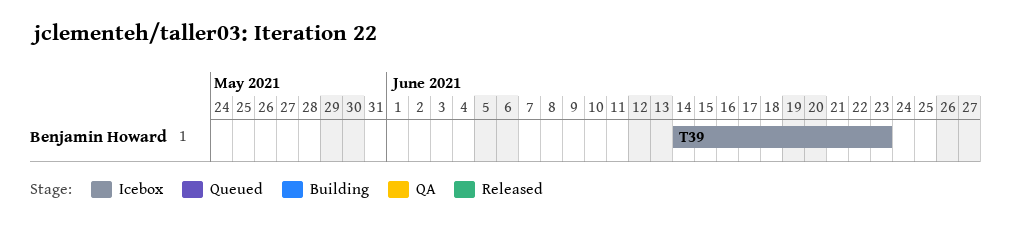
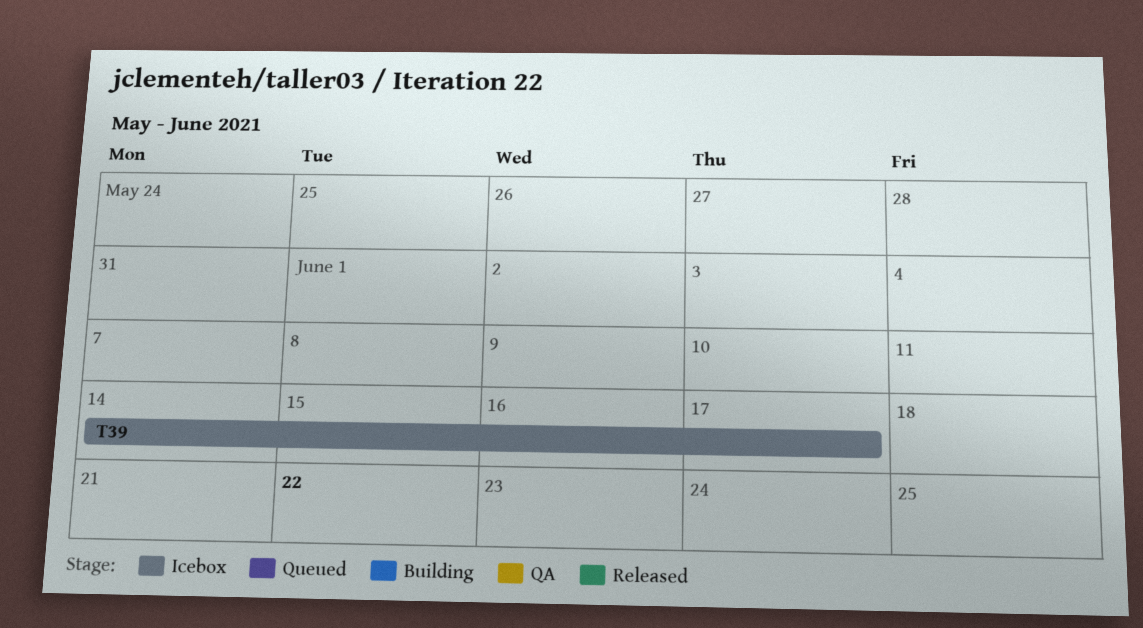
T39, due: Jun 23 -> Jun 17

